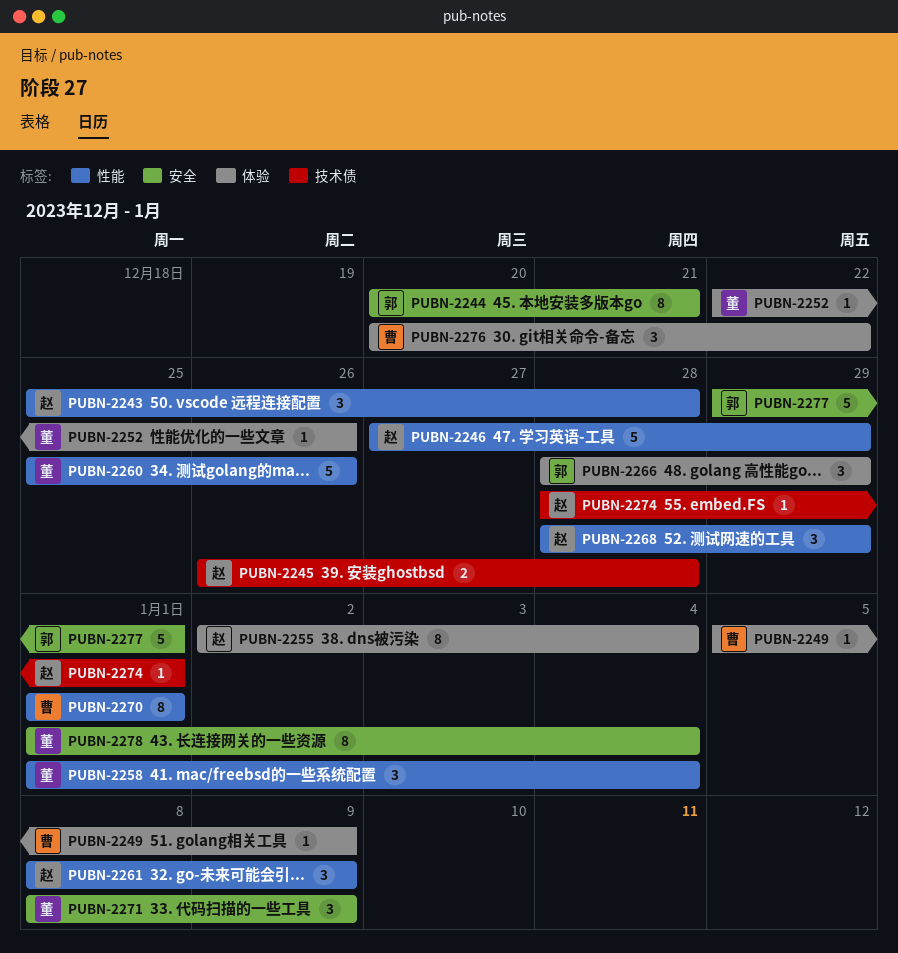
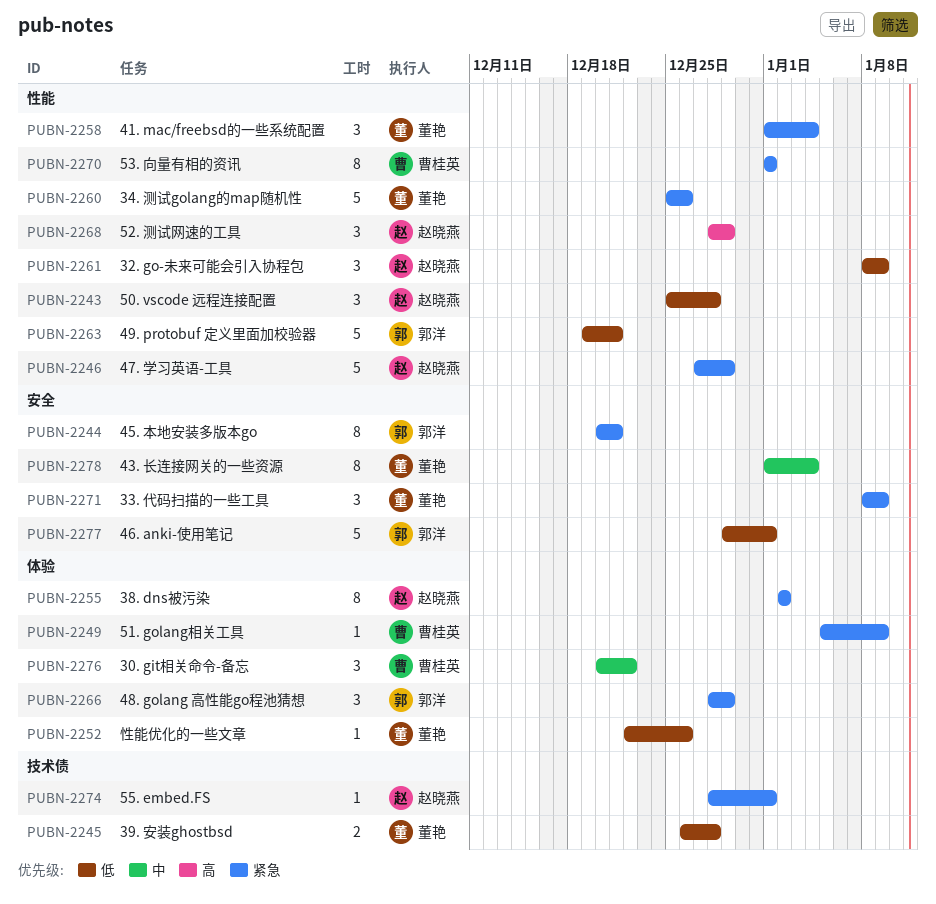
PUBN-2245, owner: 赵晓燕 -> 董艳
PUBN-2255, due: Jan 4 -> Jan 2
PUBN-2263: none -> present

